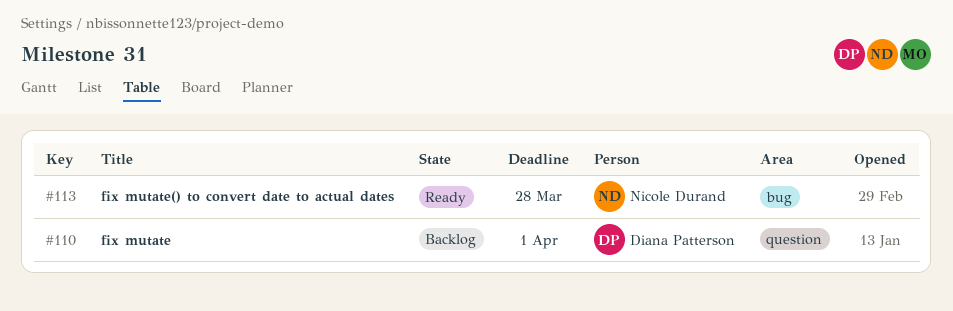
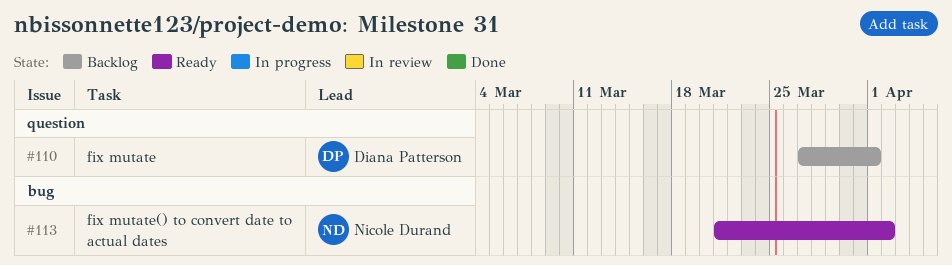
#113, due: Mar 28 -> Apr 2

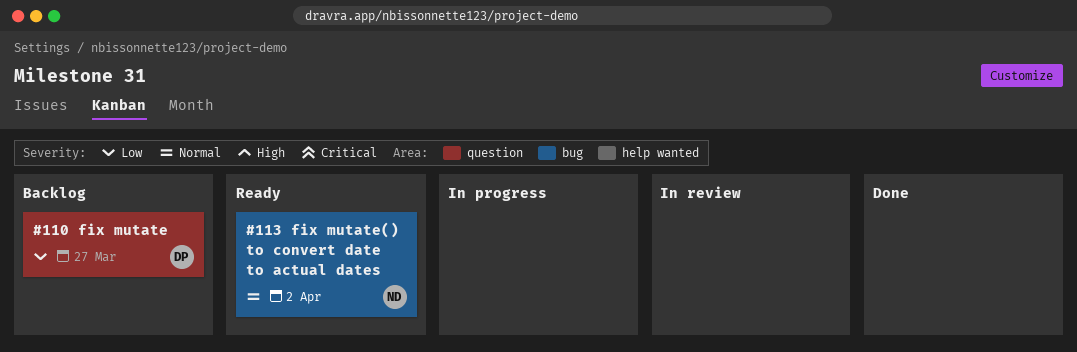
#110, due: Apr 1 -> Mar 27

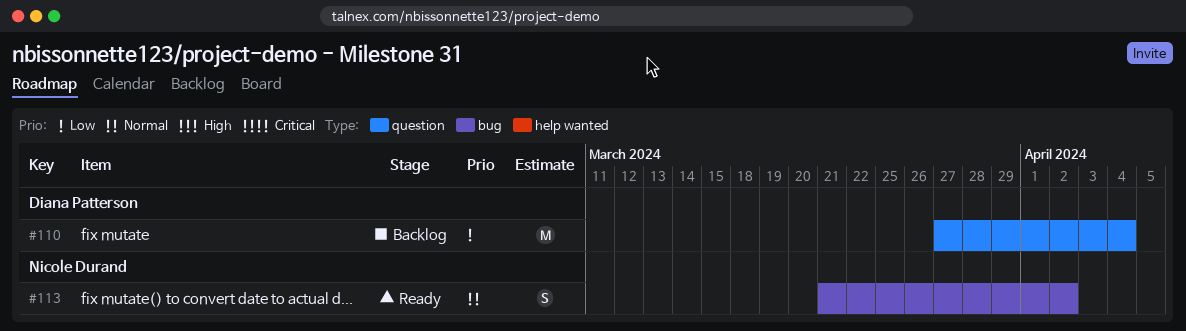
#110, due: Mar 27 -> Apr 4

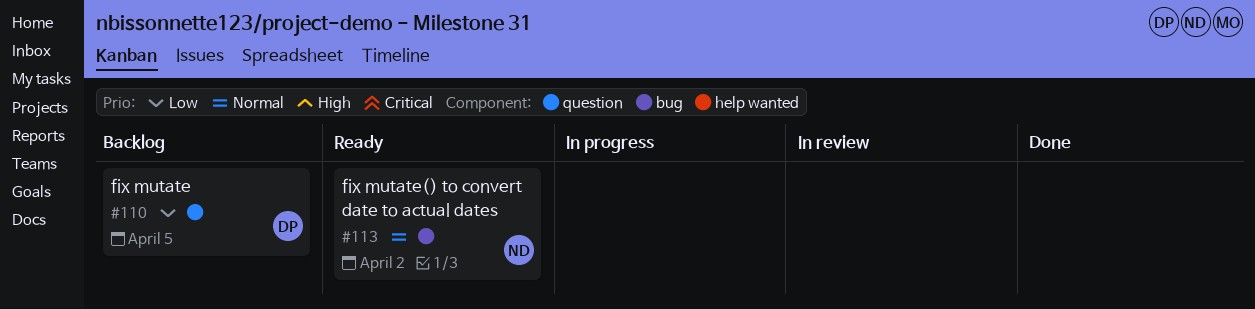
#110, due: Apr 4 -> Apr 5

